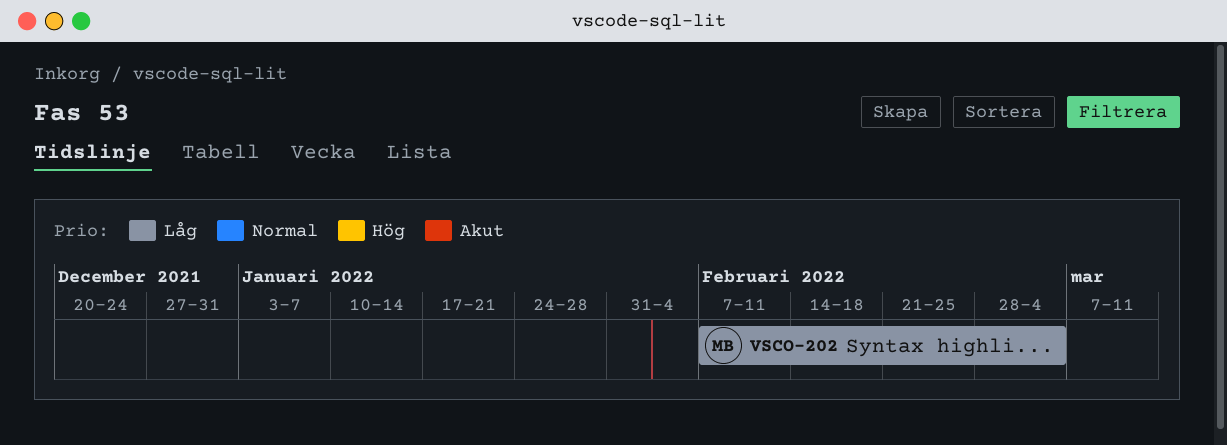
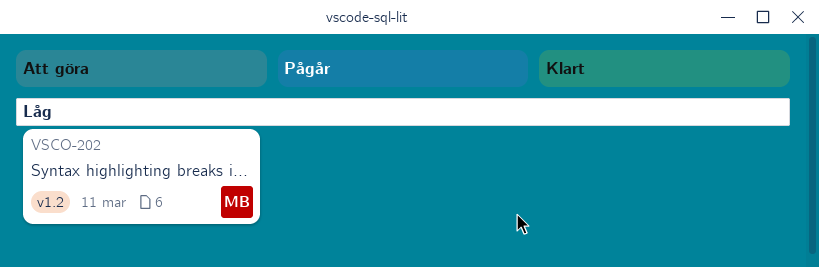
VSCO-202, due: Mar 4 -> Mar 11

